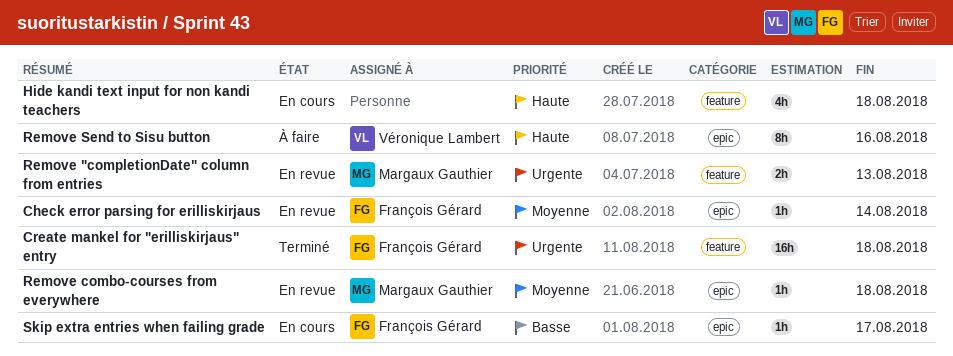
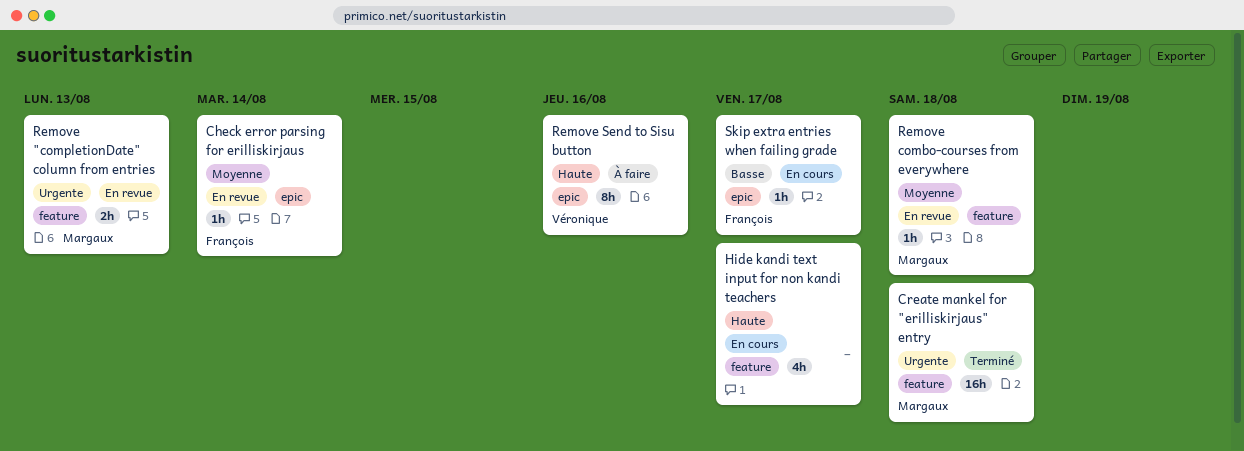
Create mankel for "erilliskirjaus" entry, owner: François Gérard -> Margaux Gauthier
Hide kandi text input for non kandi teachers, due: Aug 18 -> Aug 17
Remove combo-courses from everywhere, label: epic -> feature

